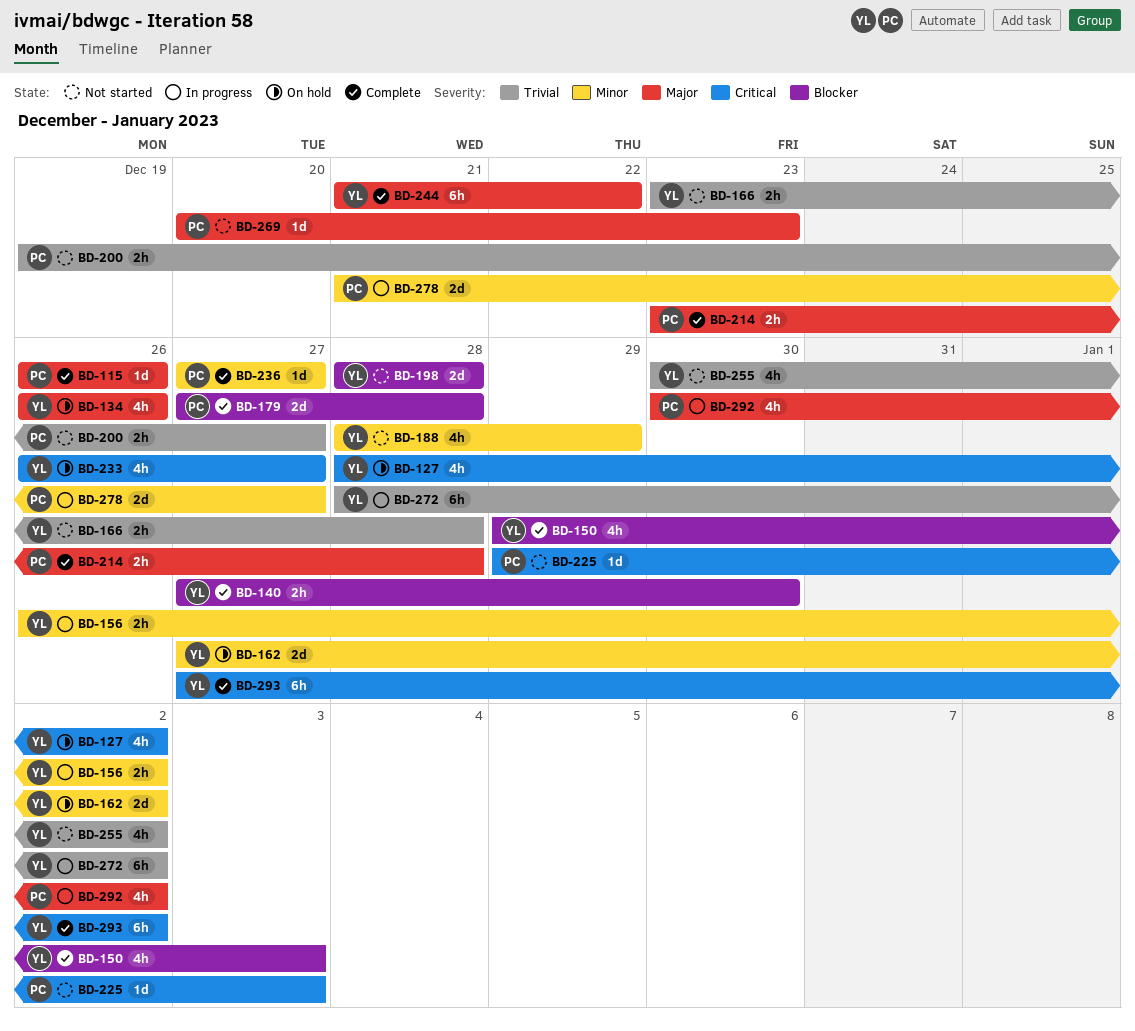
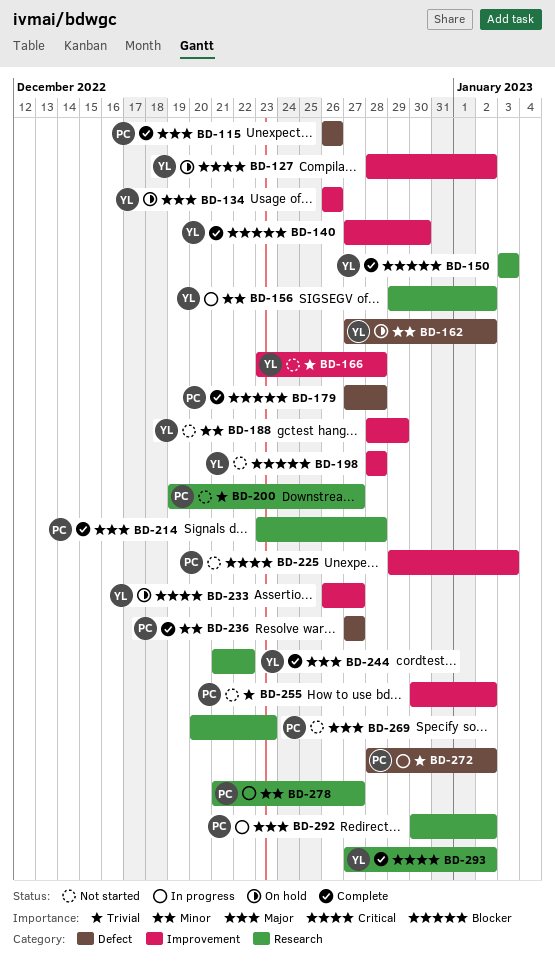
BD-150, start: Dec 29 -> Jan 3
BD-156, start: Dec 26 -> Dec 29
BD-255, owner: YL -> PC
BD-272, owner: YL -> PC

